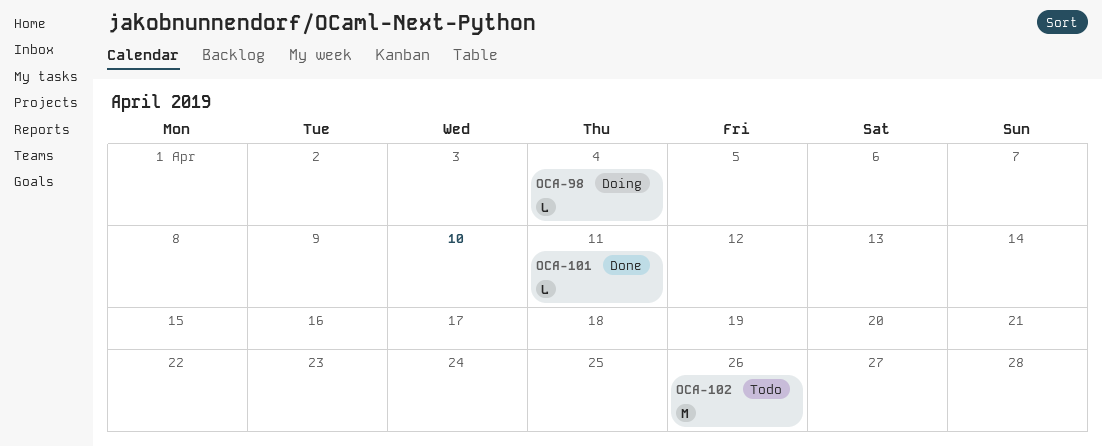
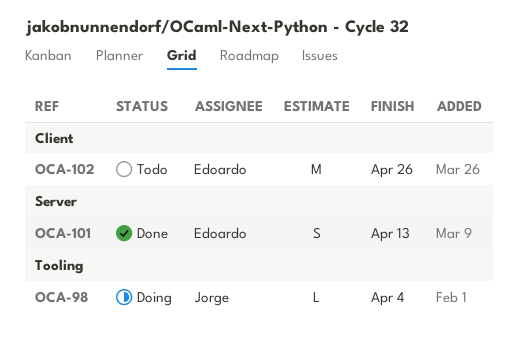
OCA-101, estimate: L -> S
OCA-101, due: Apr 11 -> Apr 13

